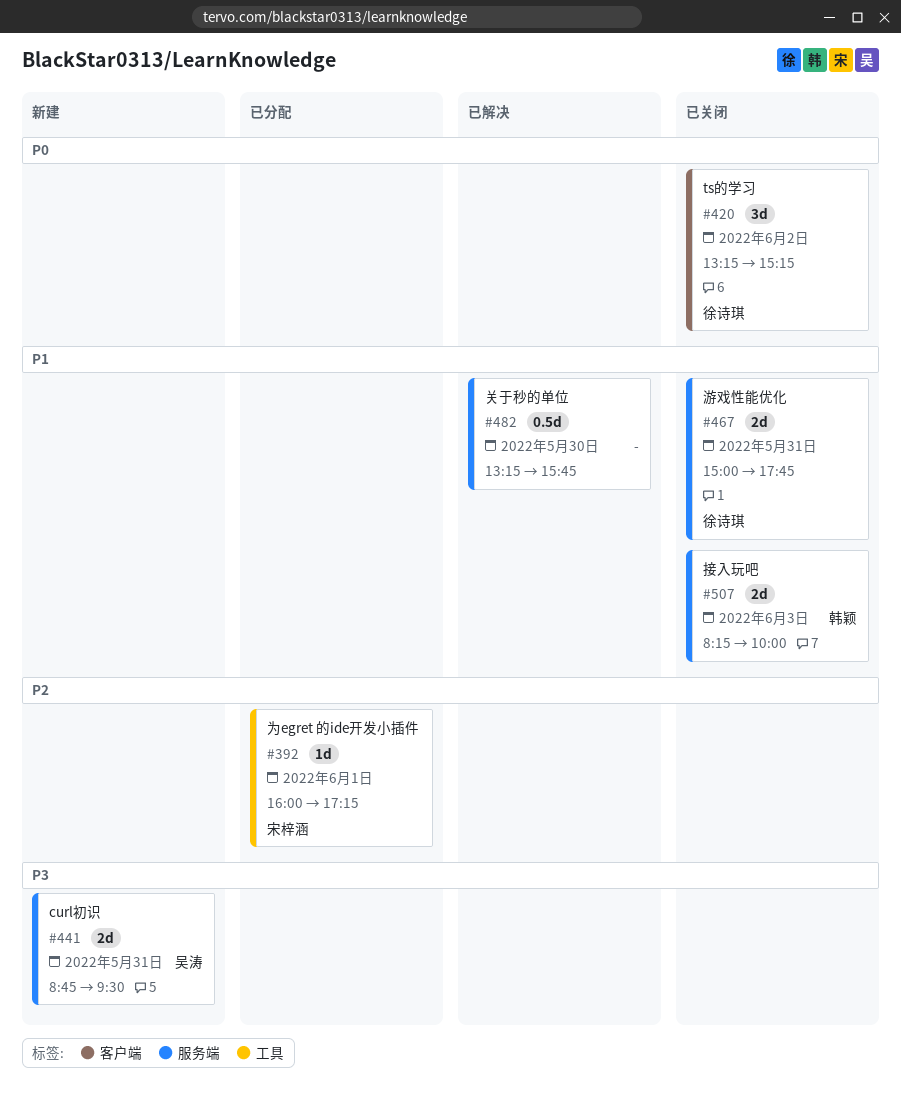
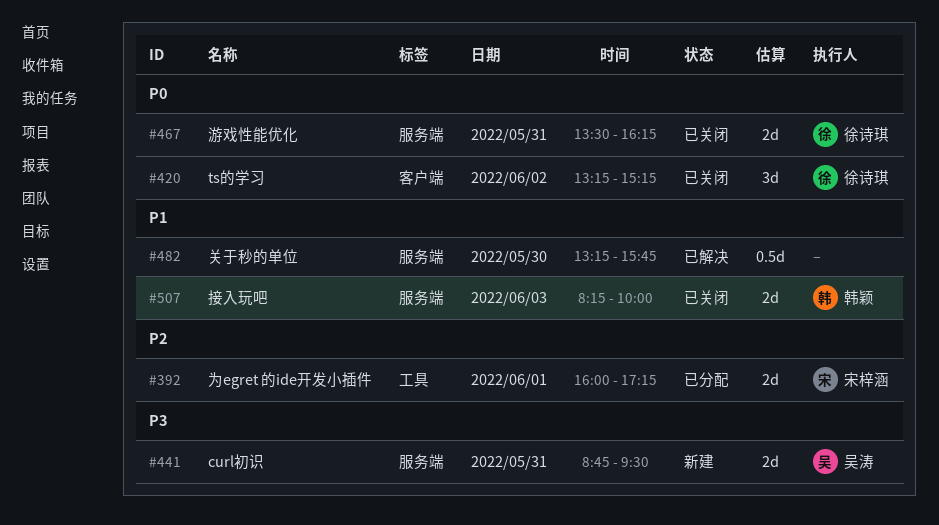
#392, estimate: 1d -> 2d
#467, priority: P1 -> P0
#467, begins: 15:00 -> 13:30
#467, ends: 17:45 -> 16:15

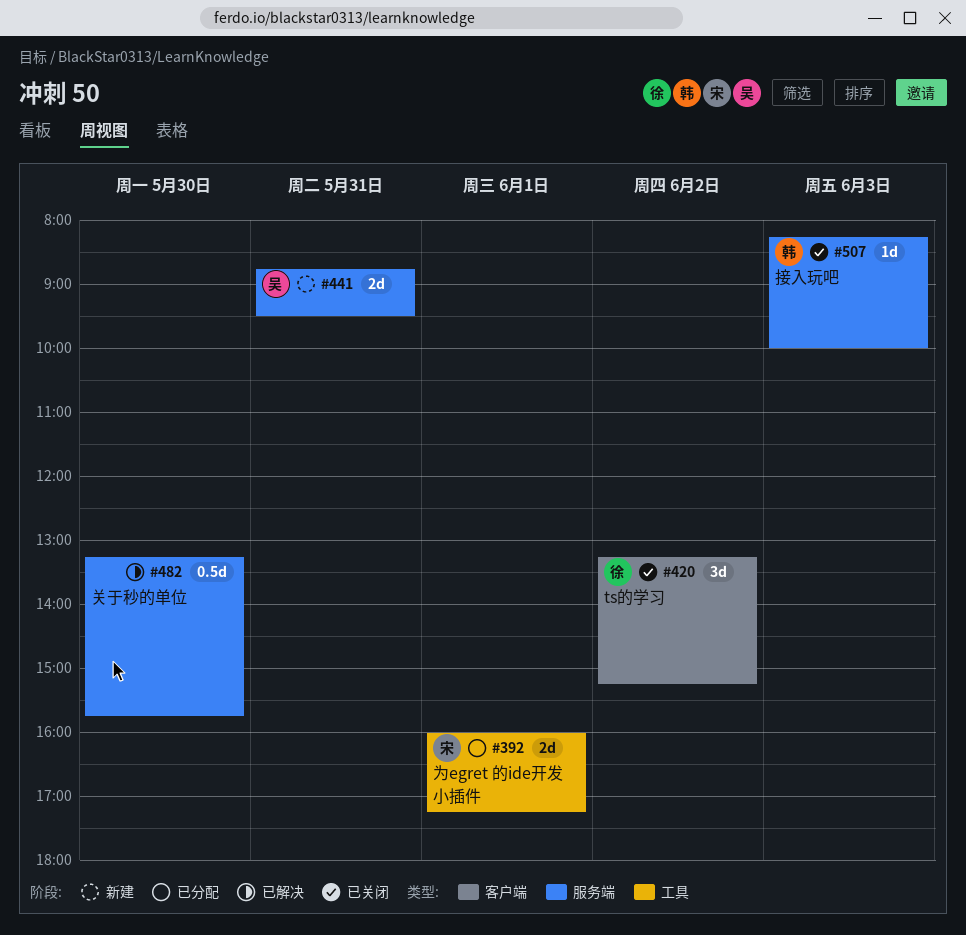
#467: present -> none
#507, estimate: 2d -> 1d

